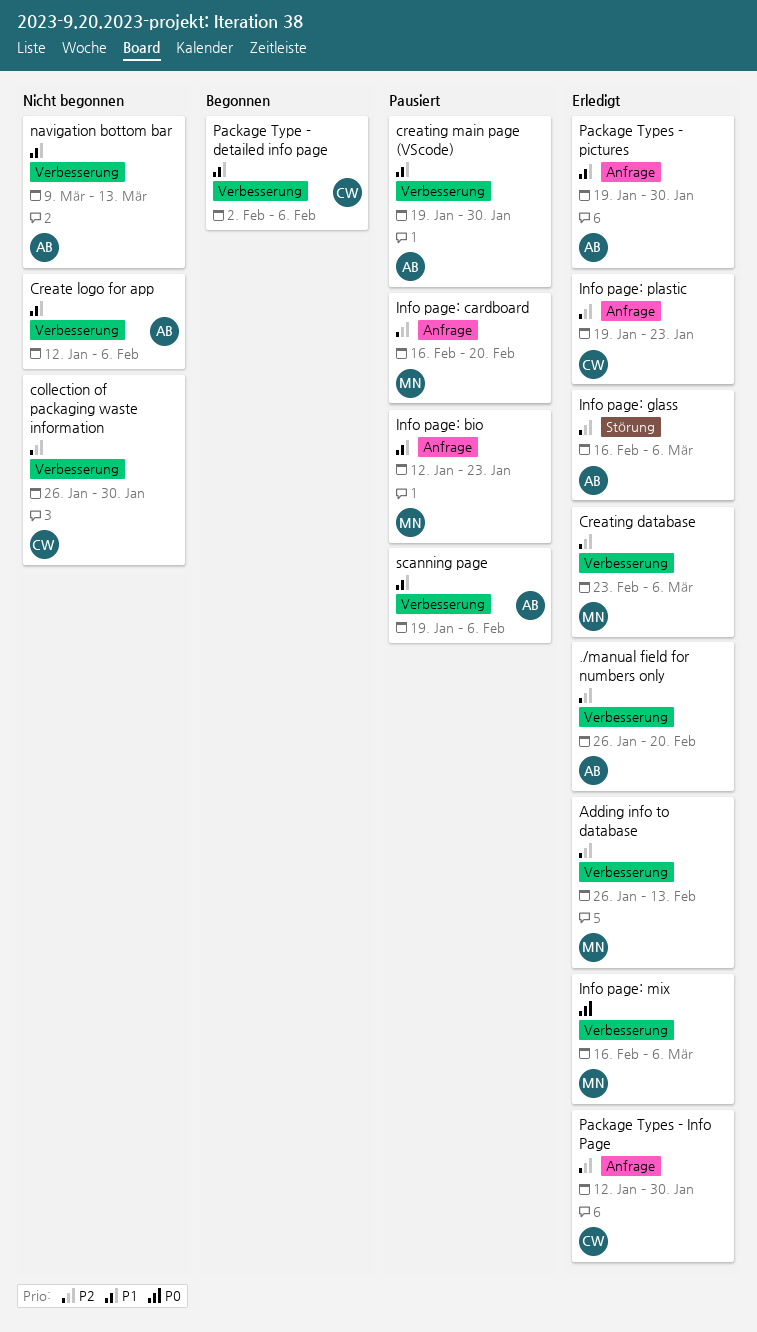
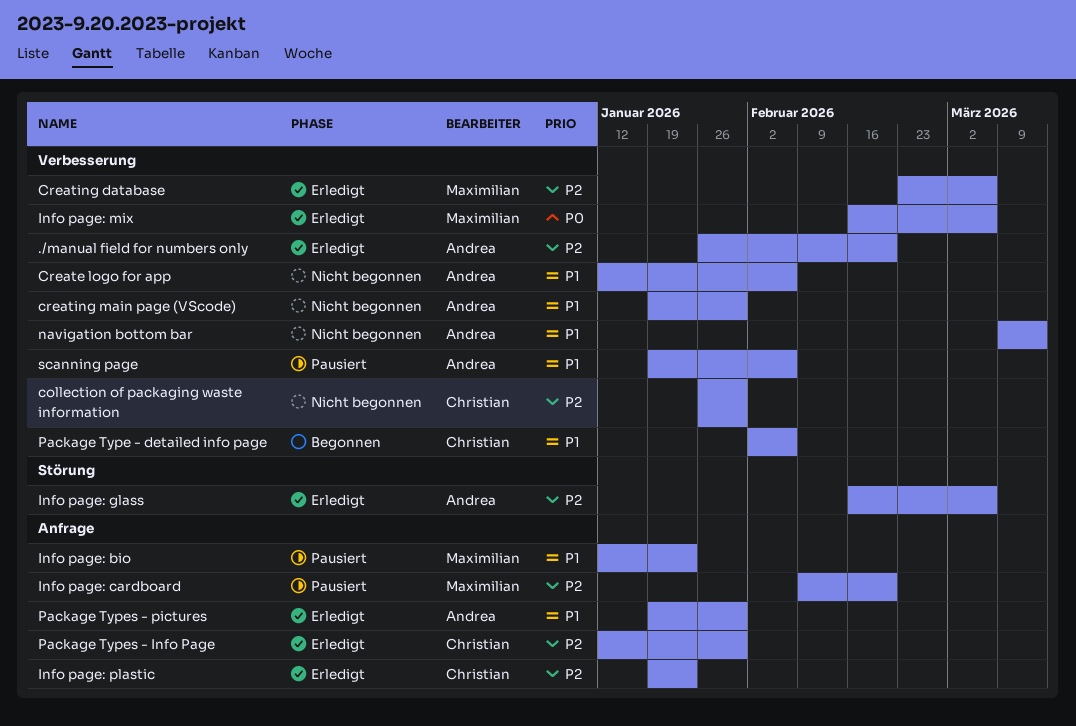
Adding info to database: present -> none
creating main page (VScode), status: Pausiert -> Nicht begonnen
Info page: cardboard, start: Feb 16 -> Feb 9

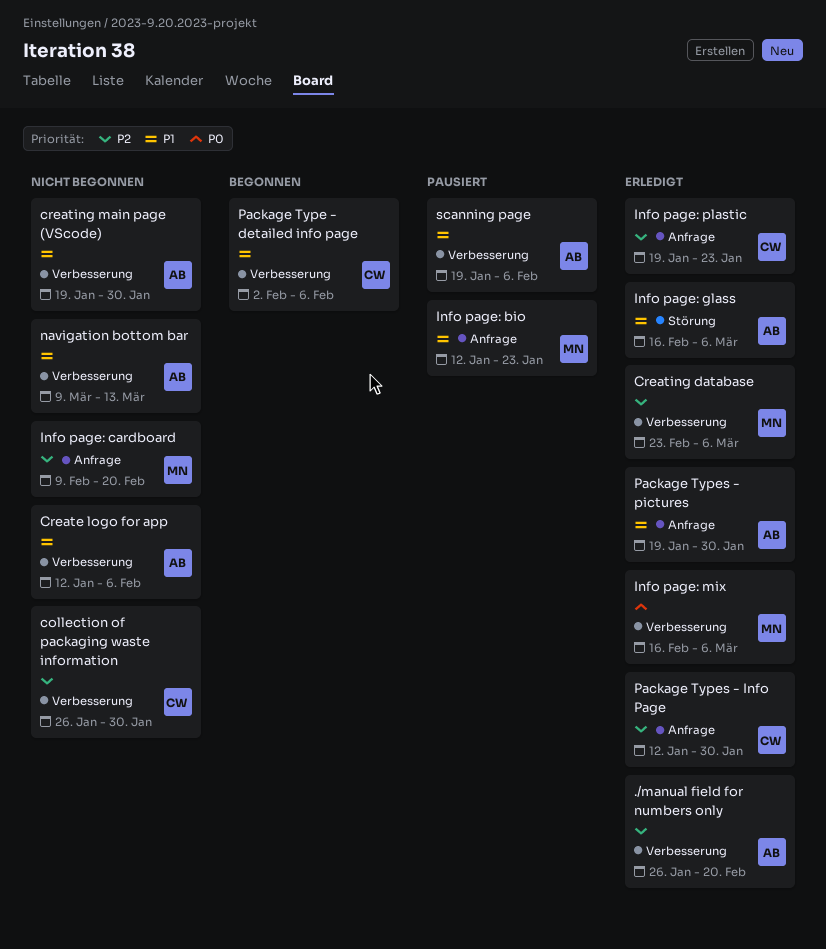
Info page: cardboard, status: Pausiert -> Nicht begonnen
Info page: glass, priority: P2 -> P1

